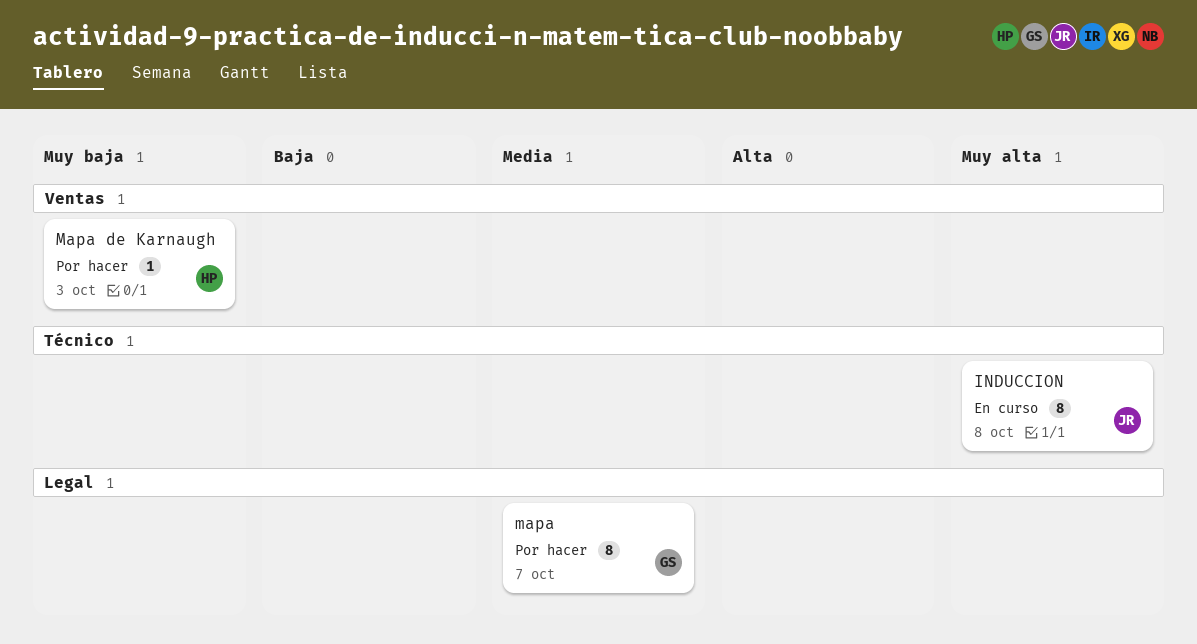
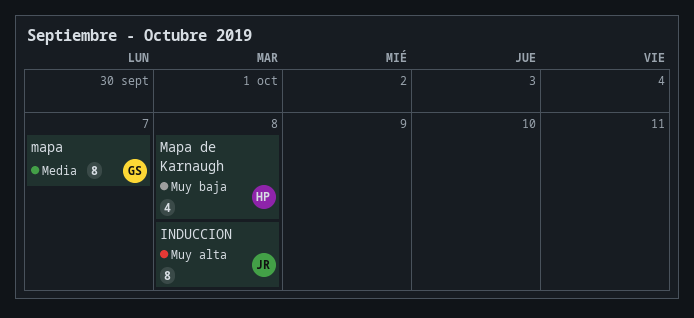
Mapa de Karnaugh, estimate: 1 -> 4
Mapa de Karnaugh, due: Oct 3 -> Oct 8

